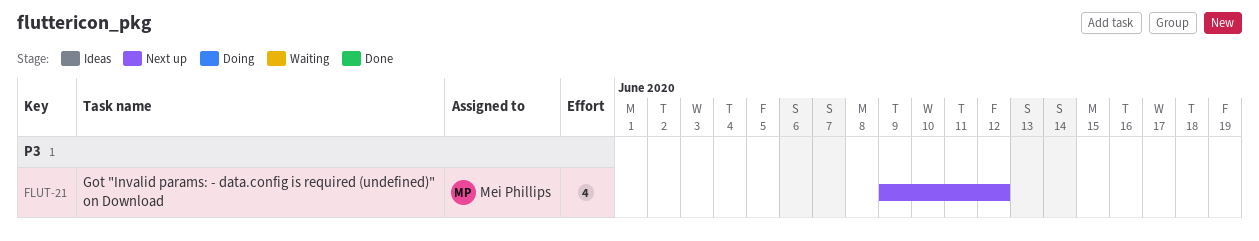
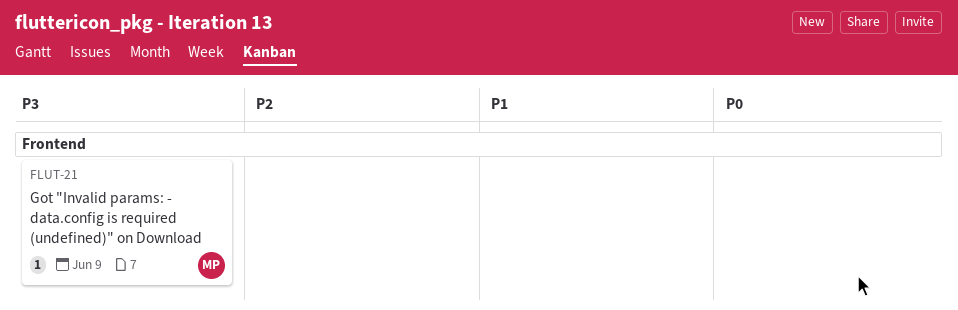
FLUT-21, estimate: 4 -> 1
FLUT-21, due: Jun 12 -> Jun 9

